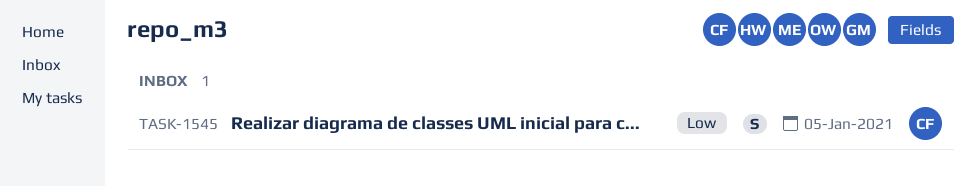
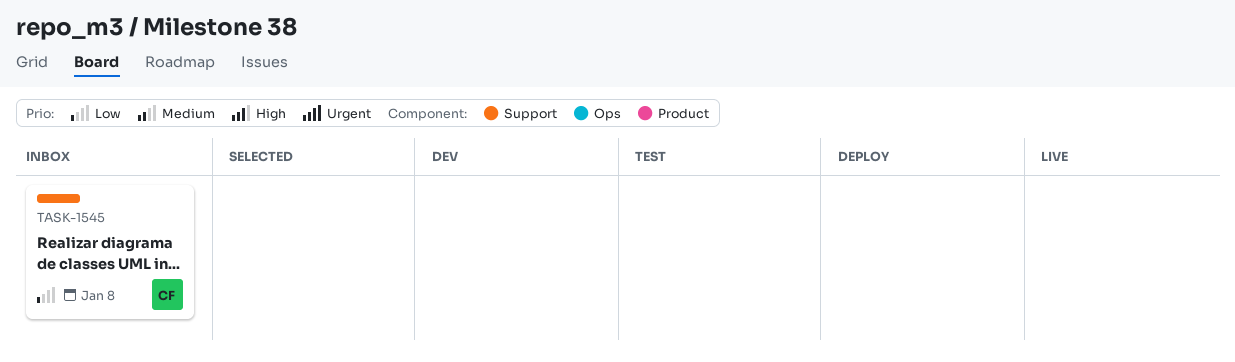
TASK-1545, due: Jan 5 -> Jan 8

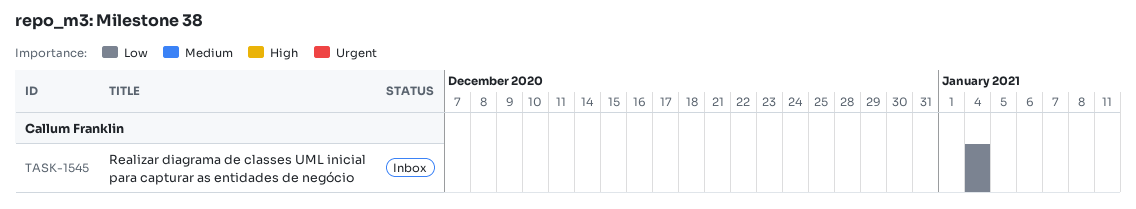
TASK-1545, due: Jan 8 -> Jan 4

